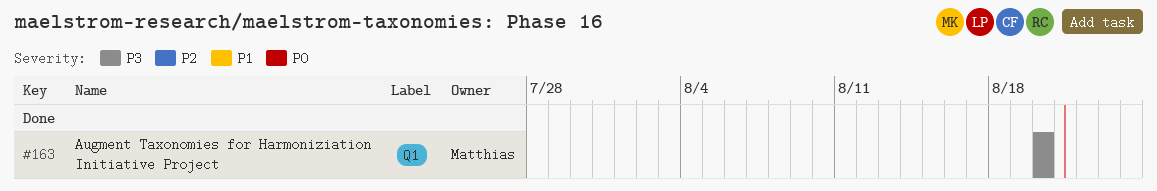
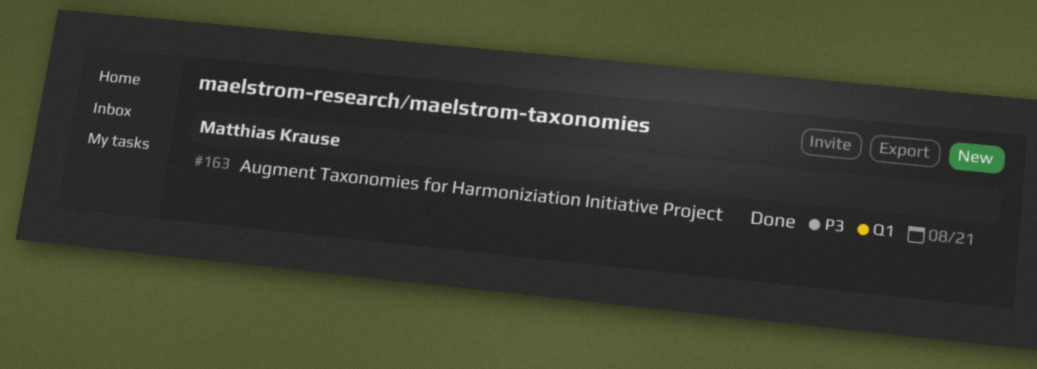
#163, due: Aug 20 -> Aug 21

